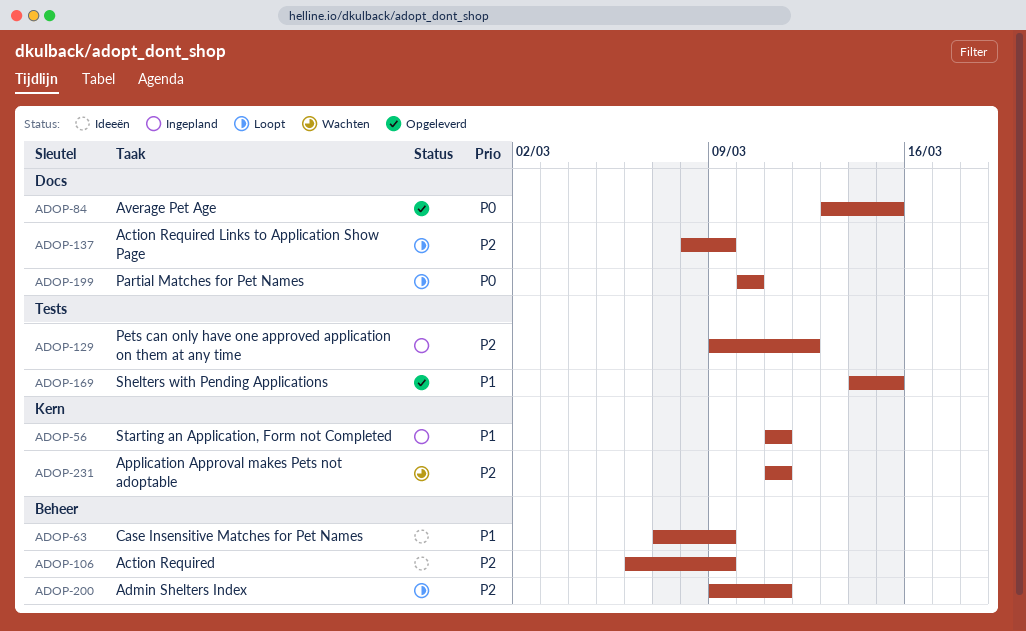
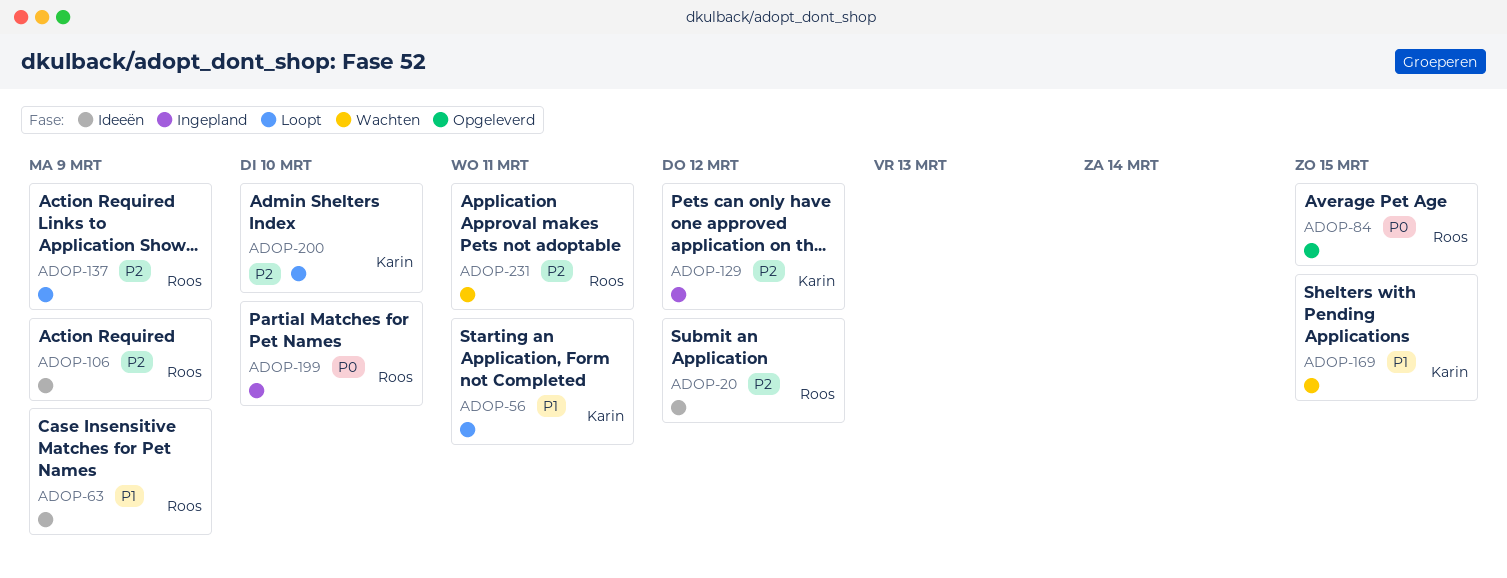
ADOP-20: none -> present
ADOP-56, status: Ingepland -> Loopt
ADOP-169, status: Opgeleverd -> Wachten
ADOP-199, status: Loopt -> Ingepland
ADOP-200, due: Mar 11 -> Mar 10

